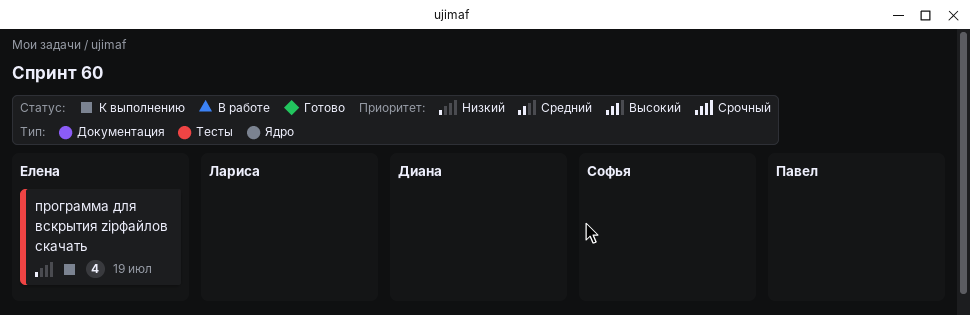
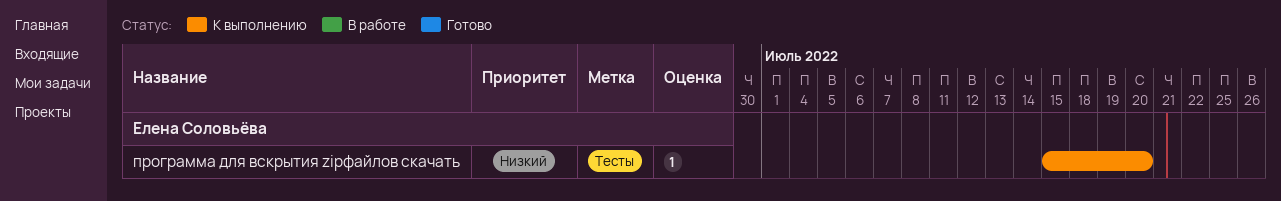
программа для вскрытия zipфайлов скачать, estimate: 4 -> 1
программа для вскрытия zipфайлов скачать, due: Jul 19 -> Jul 20

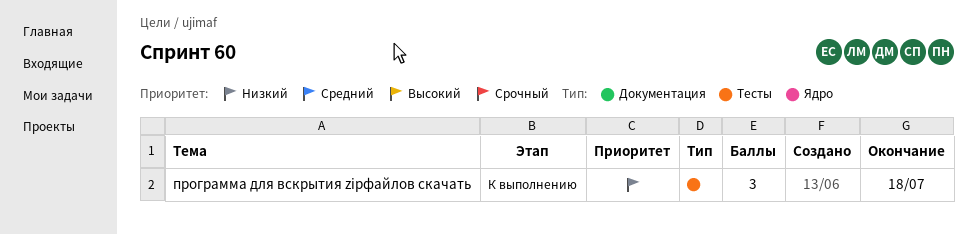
программа для вскрытия zipфайлов скачать, estimate: 1 -> 3
программа для вскрытия zipфайлов скачать, due: Jul 20 -> Jul 18

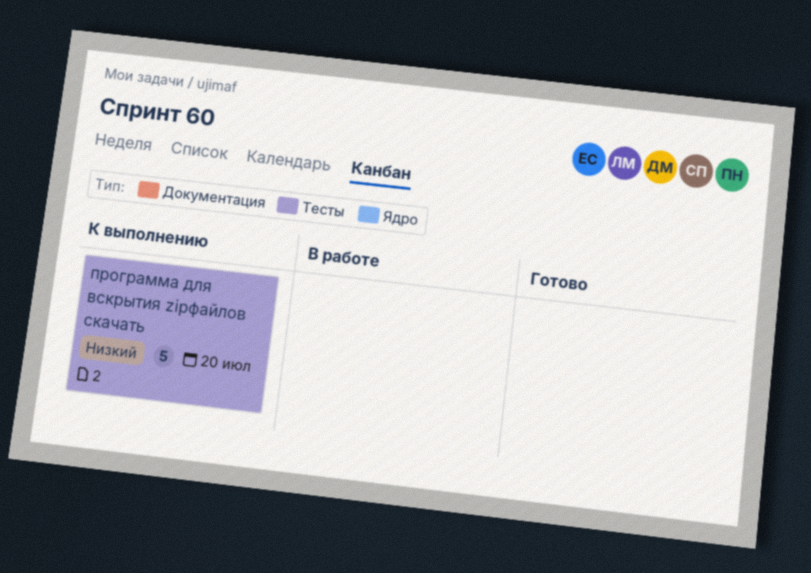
программа для вскрытия zipфайлов скачать, estimate: 3 -> 5
программа для вскрытия zipфайлов скачать, due: Jul 18 -> Jul 20

